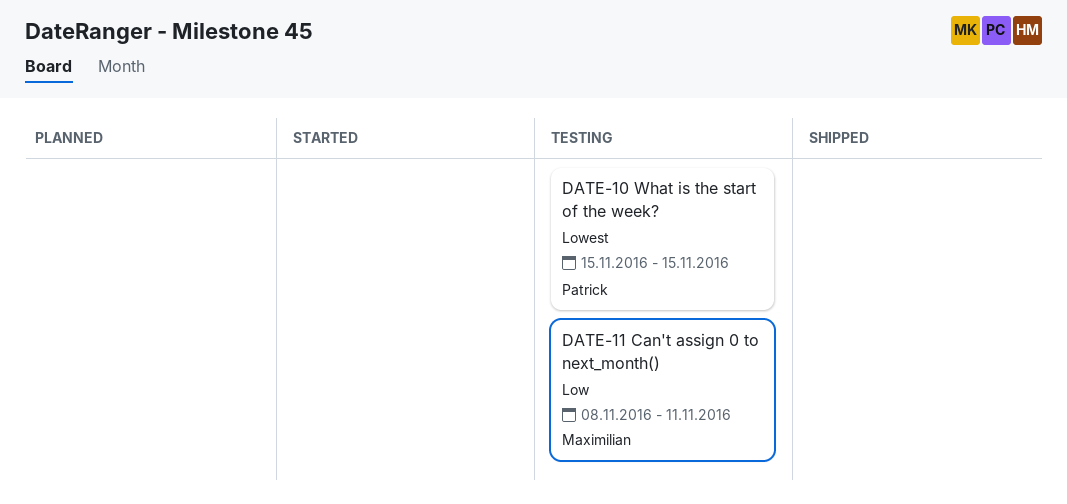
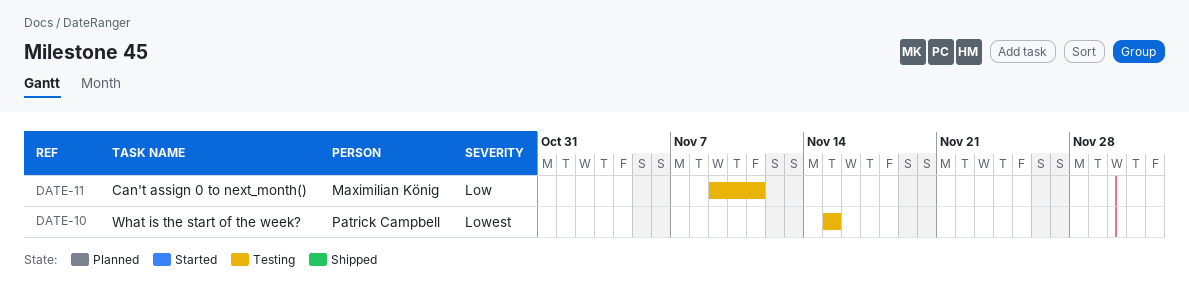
DATE-11, start: Nov 8 -> Nov 9

